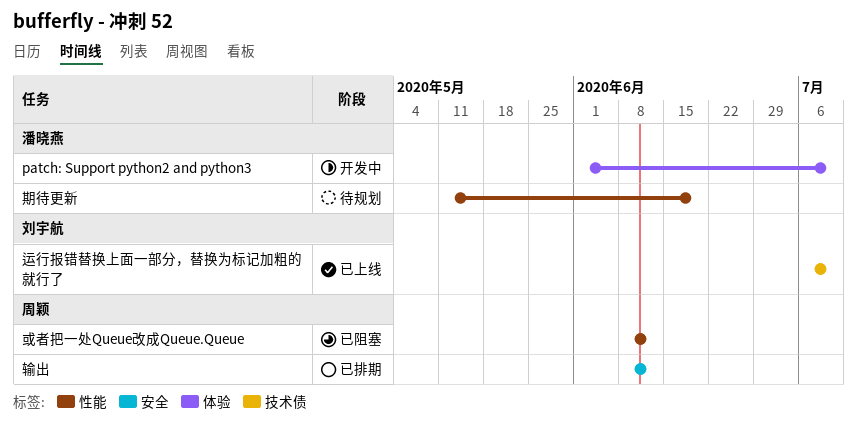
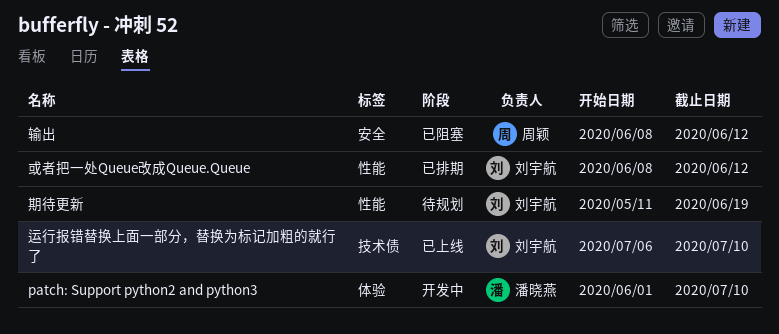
或者把一处Queue改成Queue.Queue, status: 已阻塞 -> 已排期
或者把一处Queue改成Queue.Queue, owner: 周颖 -> 刘宇航
期待更新, owner: 潘晓燕 -> 刘宇航
输出, status: 已排期 -> 已阻塞

